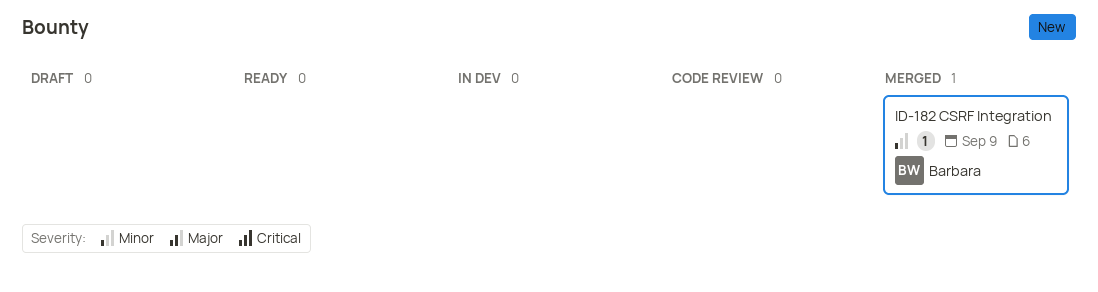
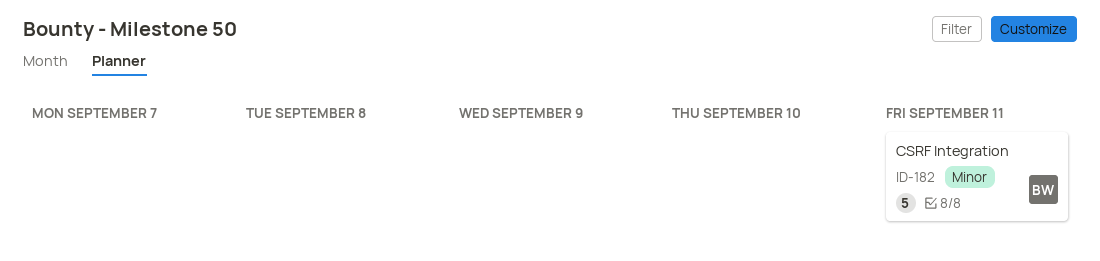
ID-182, estimate: 1 -> 5
ID-182, due: Sep 9 -> Sep 11

